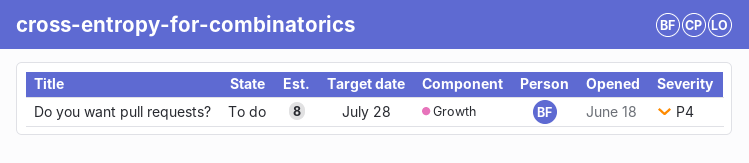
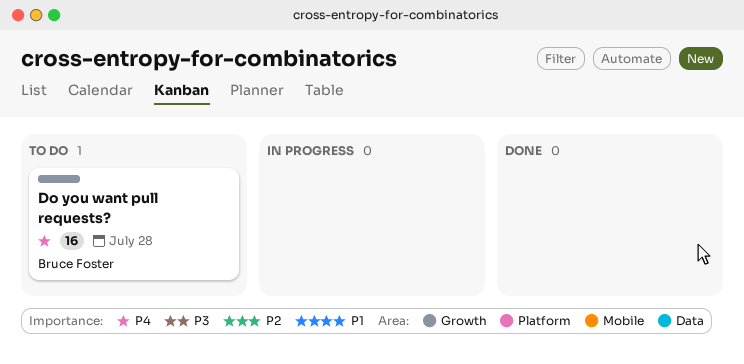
Do you want pull requests?, estimate: 8 -> 16

